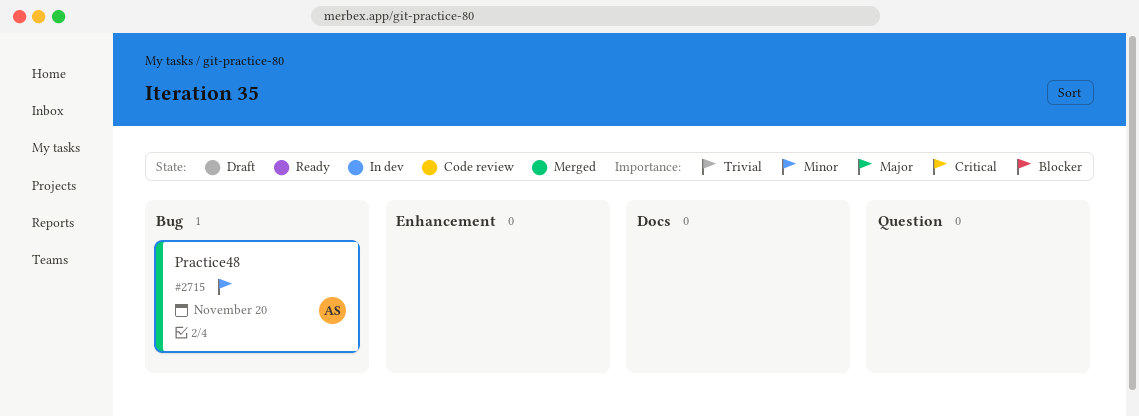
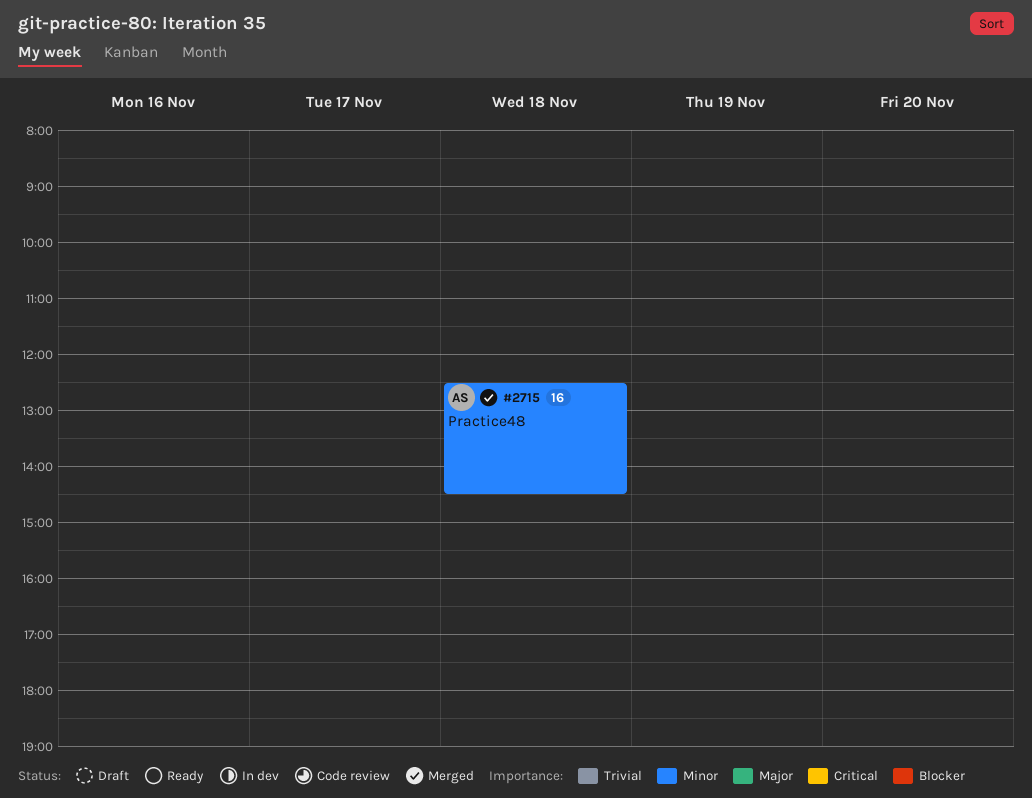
#2715, day: Nov 20 -> Nov 18

